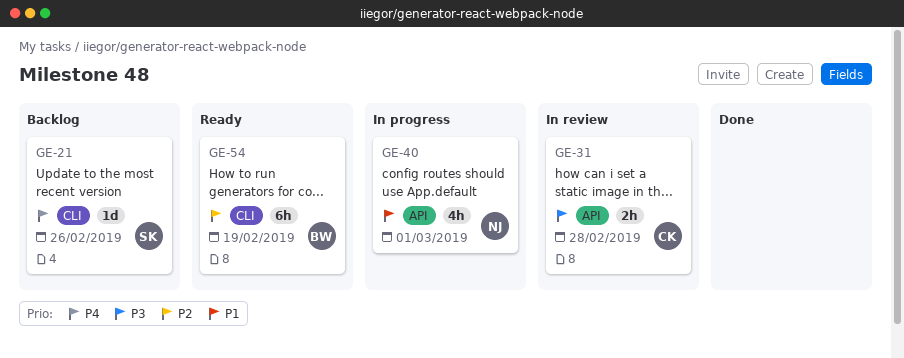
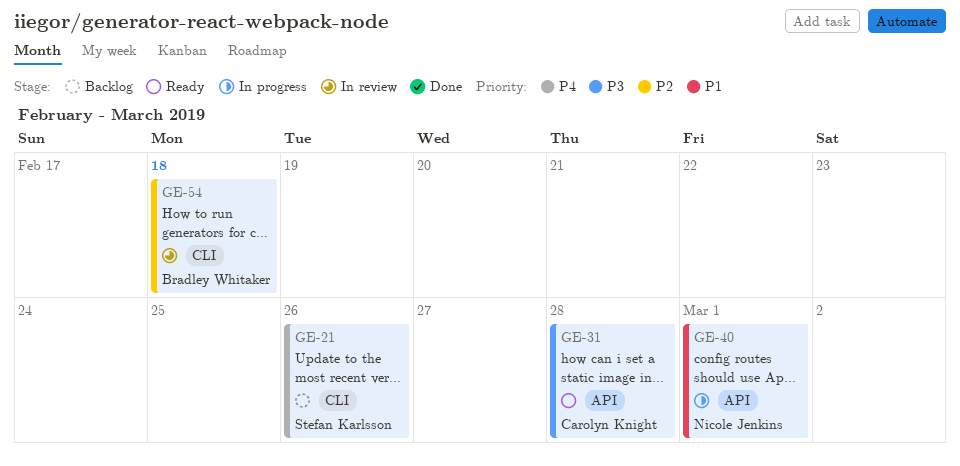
GE-31, status: In review -> Ready
GE-54, status: Ready -> In review
GE-54, due: Feb 19 -> Feb 18

